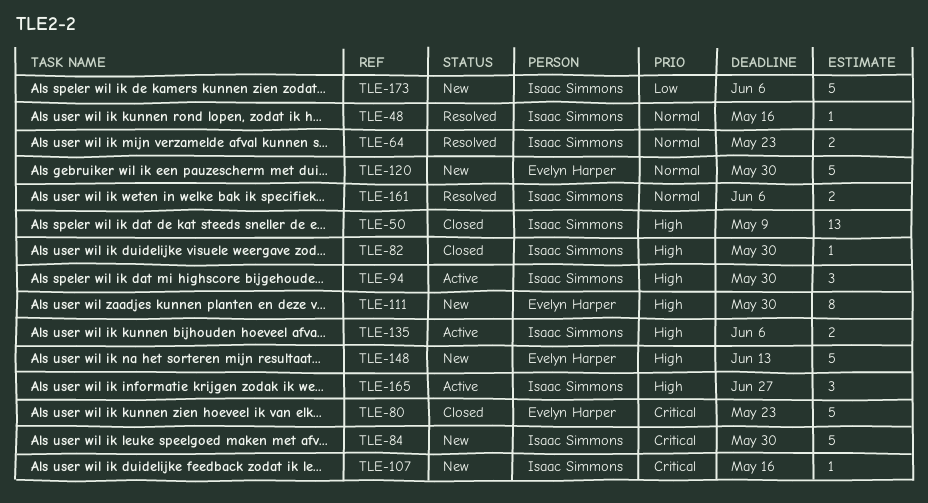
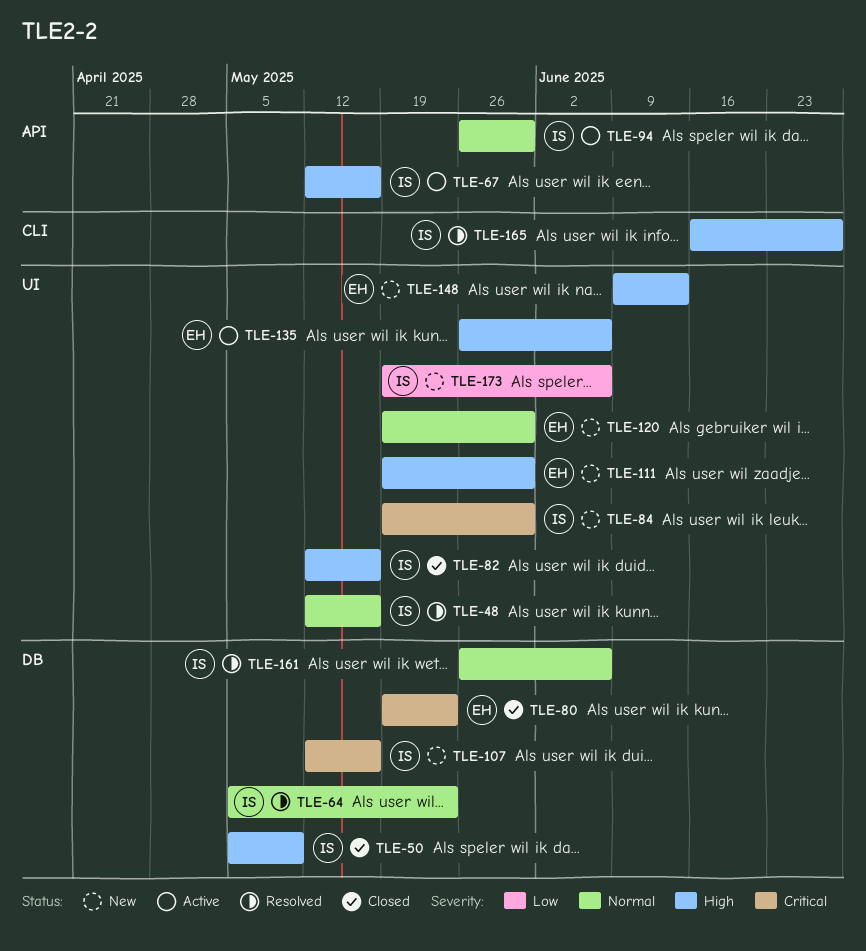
TLE-67: none -> present
TLE-82, due: May 30 -> May 16
TLE-94, priority: High -> Normal
TLE-135, owner: Isaac Simmons -> Evelyn Harper
TLE-165, status: Active -> Resolved

